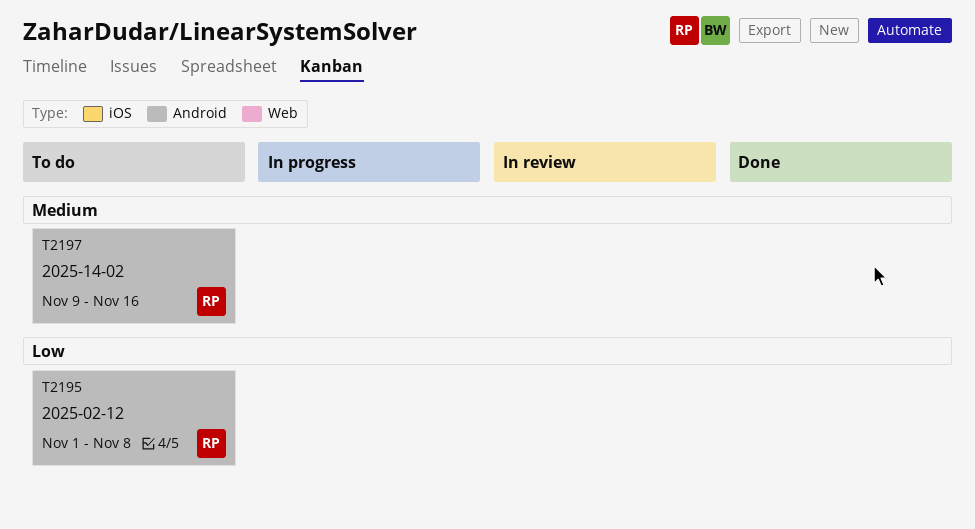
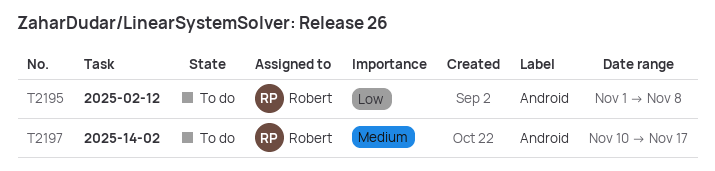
T2197, start: Nov 9 -> Nov 10
T2197, due: Nov 16 -> Nov 17

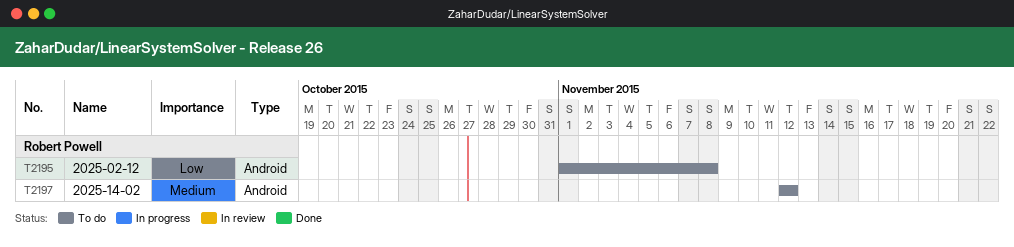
T2197, start: Nov 10 -> Nov 12
T2197, due: Nov 17 -> Nov 12

